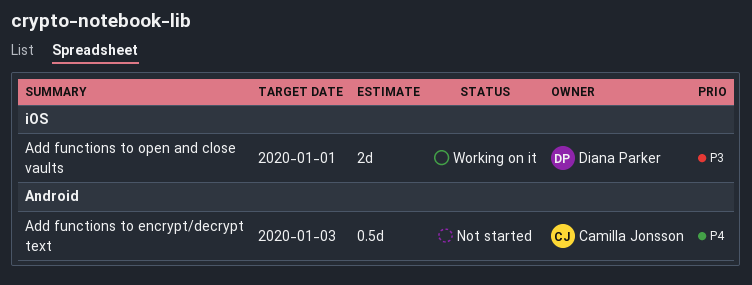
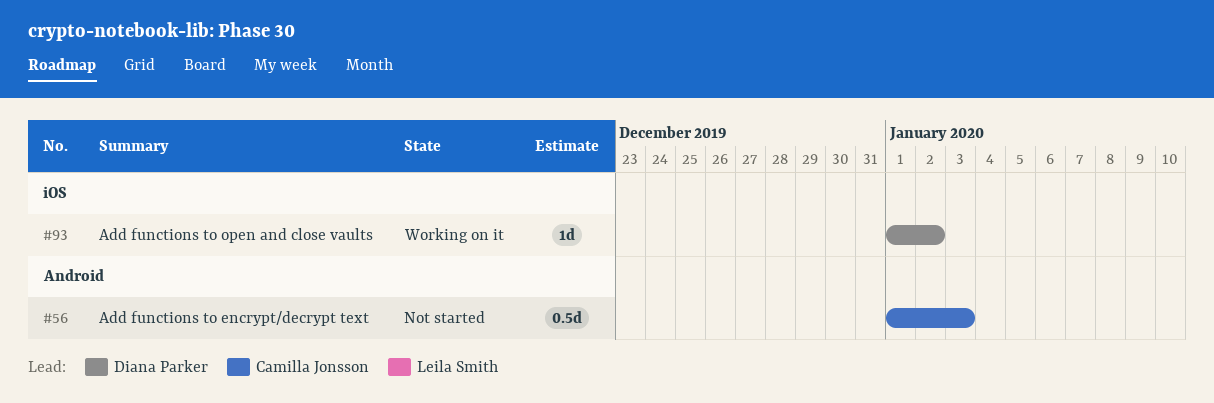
Add functions to open and close vaults, estimate: 2d -> 1d
Add functions to open and close vaults, due: Jan 1 -> Jan 2

